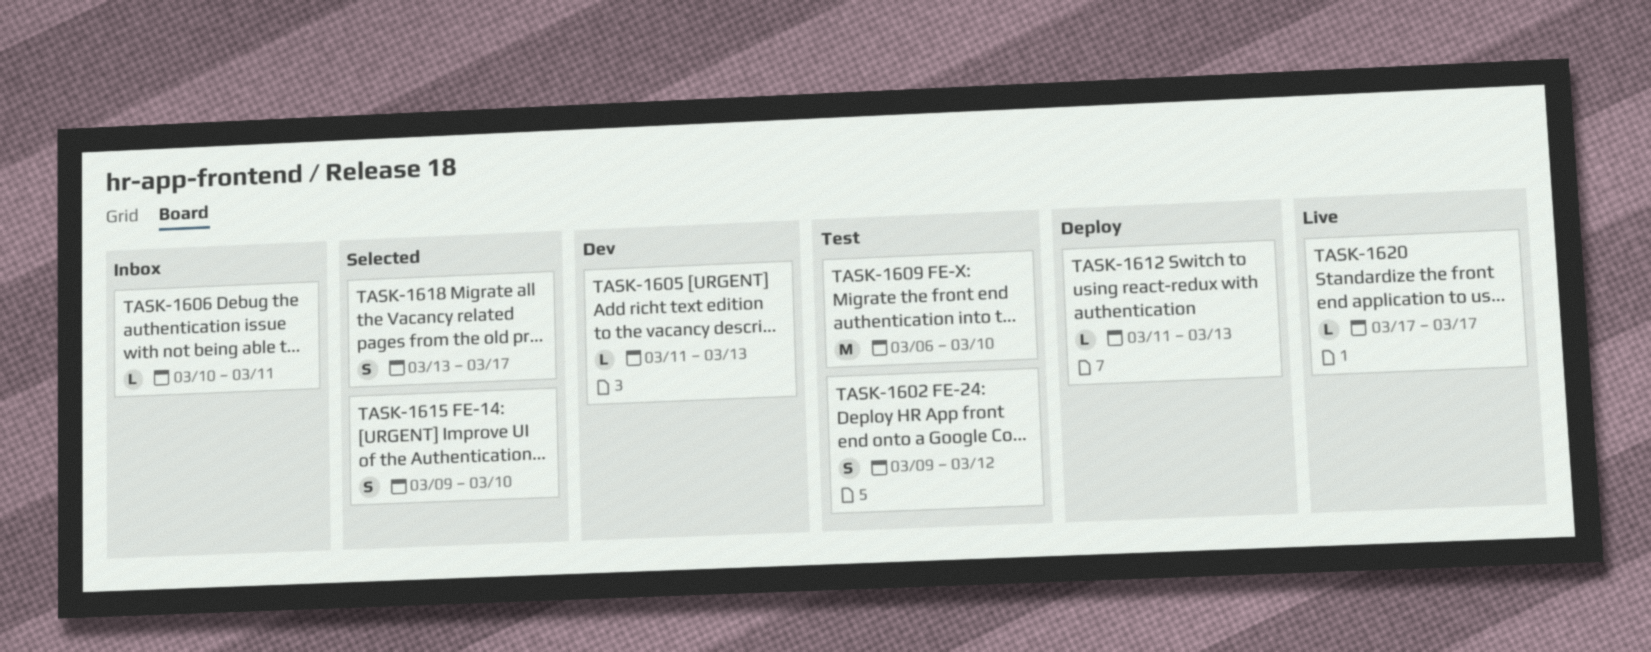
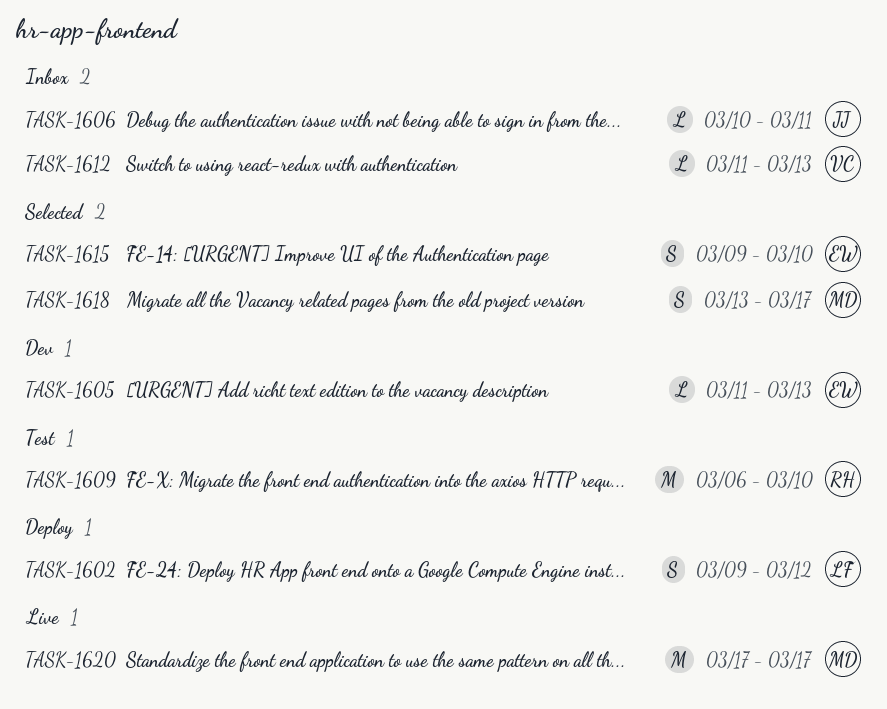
TASK-1602, status: Test -> Deploy
TASK-1612, status: Deploy -> Inbox
TASK-1620, estimate: L -> M

